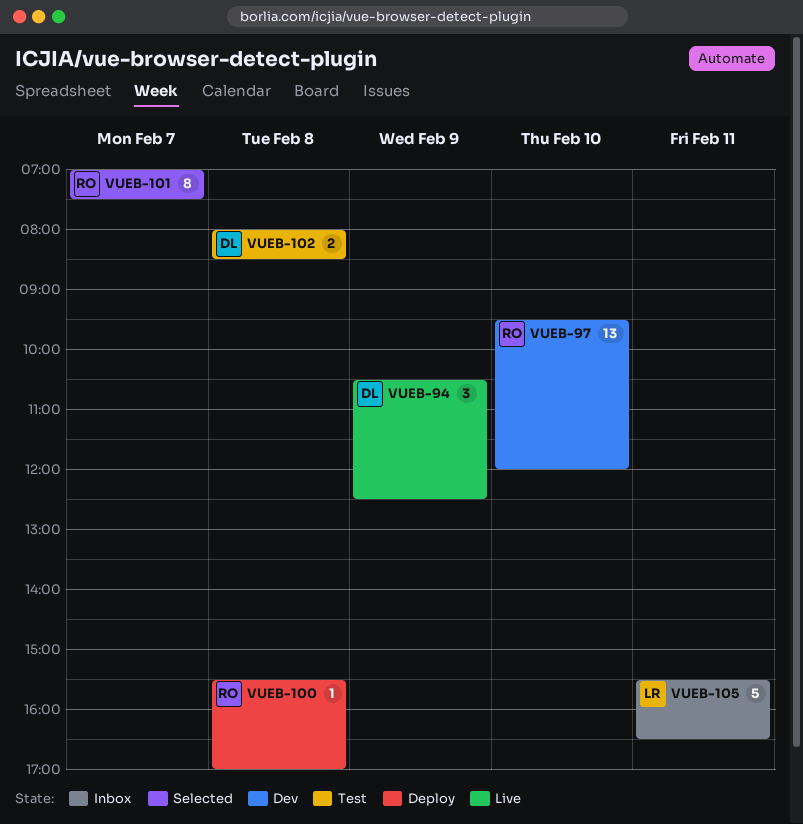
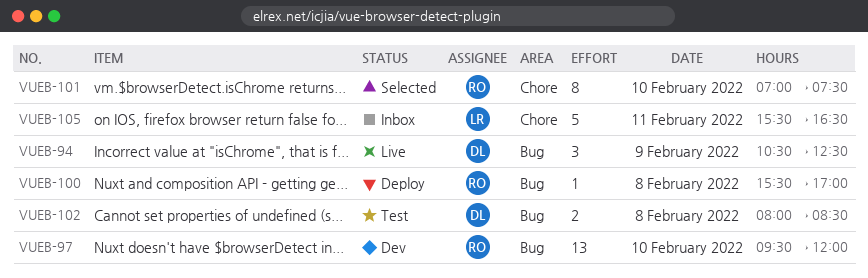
VUEB-101, day: Feb 7 -> Feb 10

